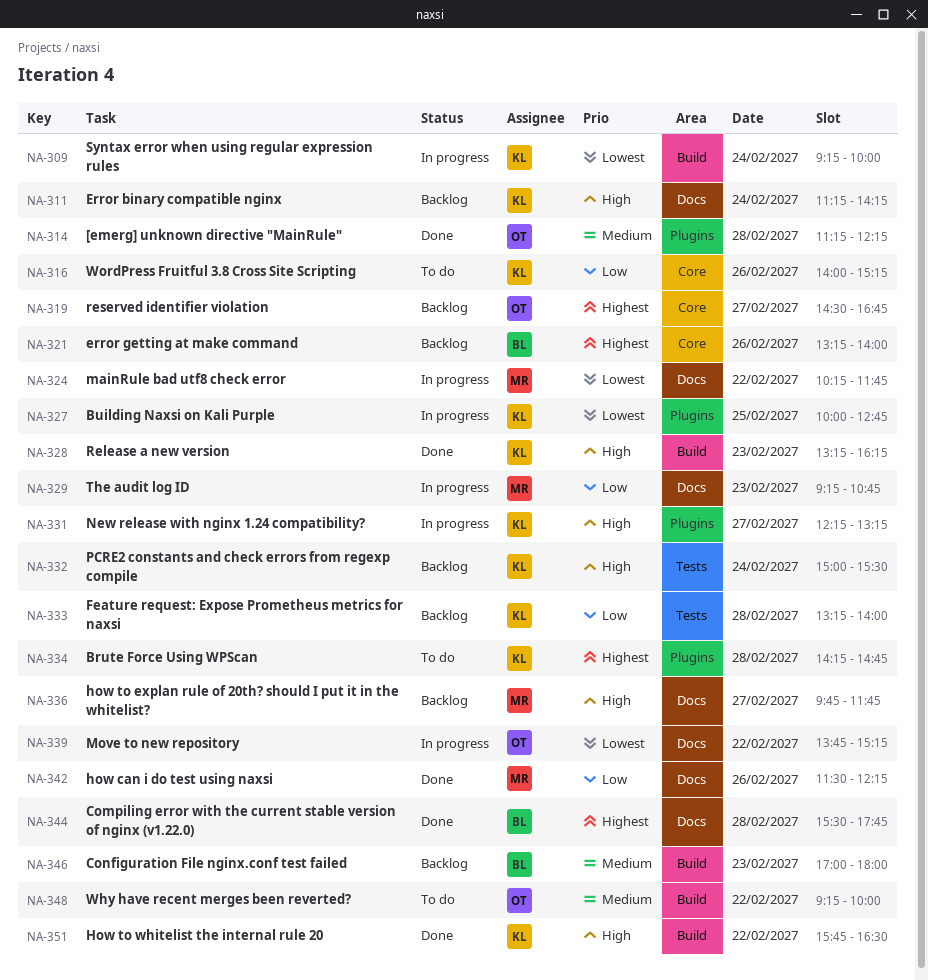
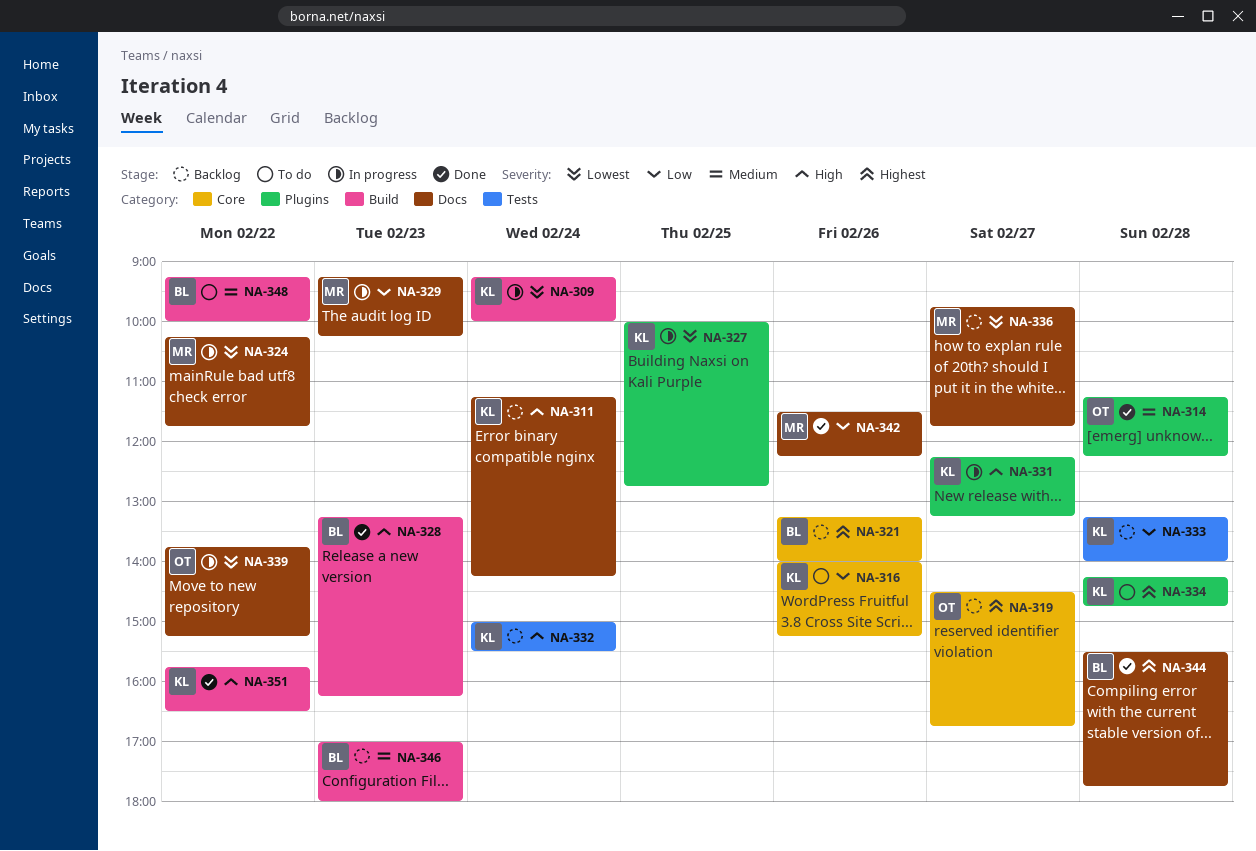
NA-328, owner: KL -> BL
NA-329, ends: 10:45 -> 10:15
NA-336, priority: High -> Lowest
NA-348, owner: OT -> BL

